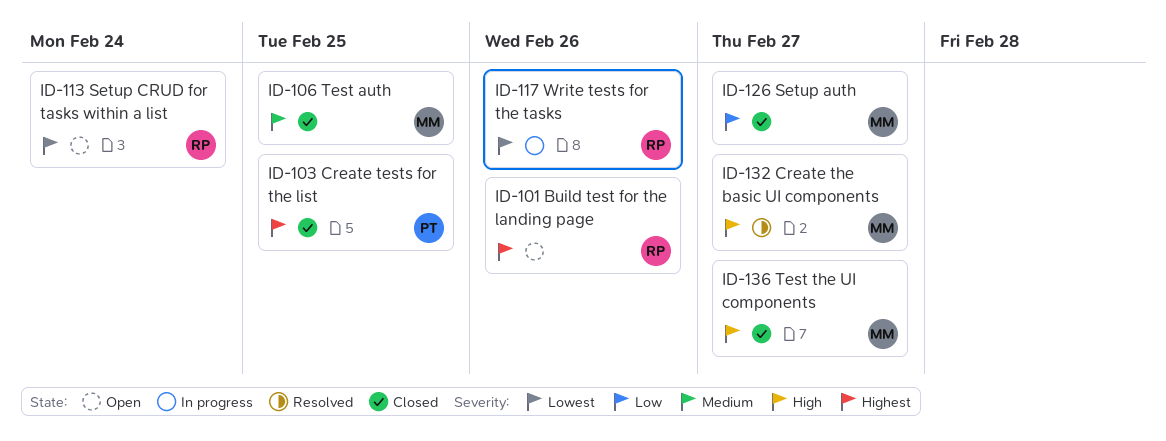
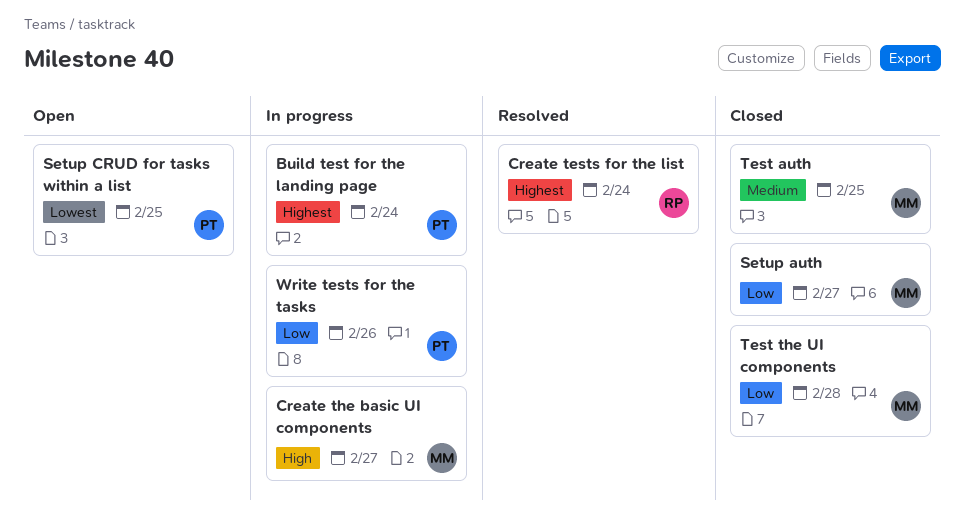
Build test for the landing page, status: Open -> In progress
Build test for the landing page, owner: RP -> PT
Build test for the landing page, due: Feb 26 -> Feb 24
Create tests for the list, status: Closed -> Resolved
Create tests for the list, owner: PT -> RP
Create tests for the list, due: Feb 25 -> Feb 24
Create the basic UI components, status: Resolved -> In progress
Setup CRUD for tasks within a list, owner: RP -> PT
Setup CRUD for tasks within a list, due: Feb 24 -> Feb 25
Test the UI components, priority: High -> Low
Test the UI components, due: Feb 27 -> Feb 28
Write tests for the tasks, owner: RP -> PT
Write tests for the tasks, priority: Lowest -> Low

